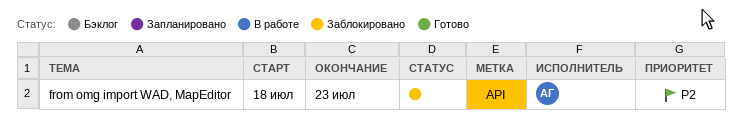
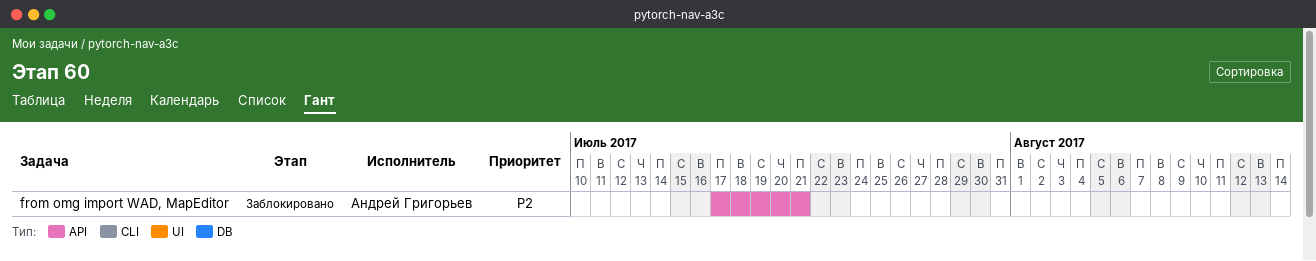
from omg import WAD, MapEditor, start: Jul 18 -> Jul 17
from omg import WAD, MapEditor, due: Jul 23 -> Jul 21

